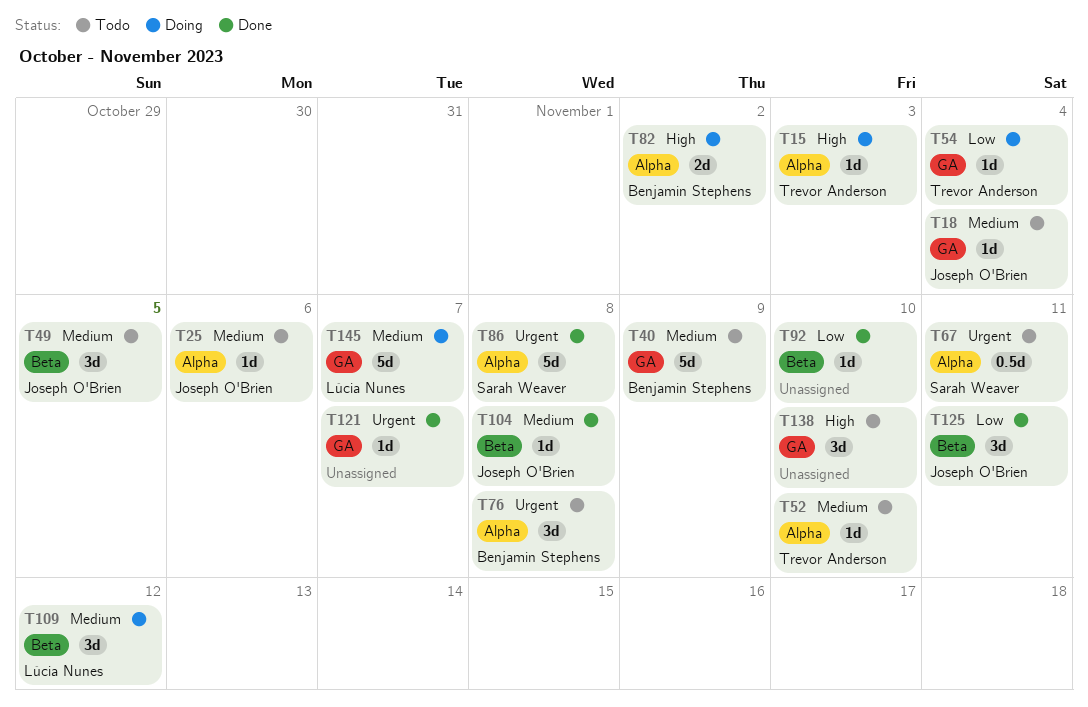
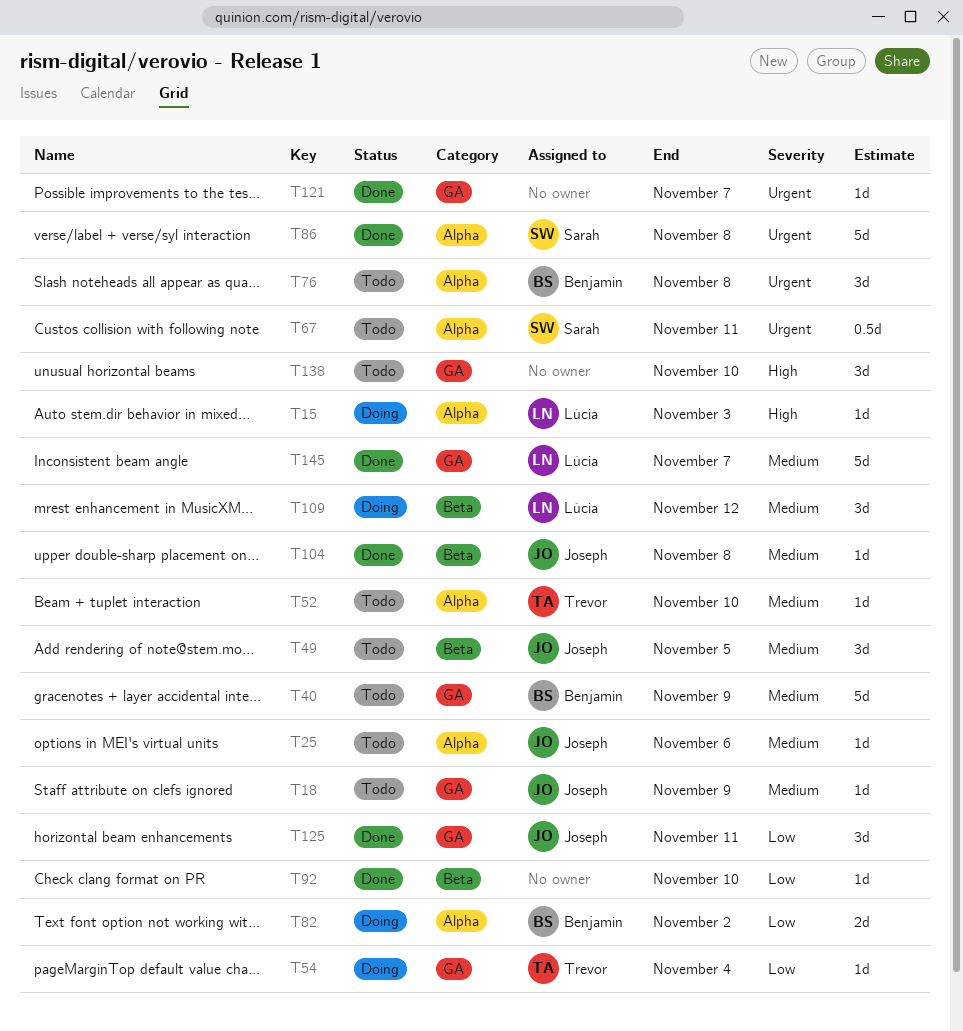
T15, owner: Trevor Anderson -> Lúcia Nunes
T18, due: Nov 4 -> Nov 9
T82, priority: High -> Low
T125, label: Beta -> GA
T145, status: Doing -> Done

